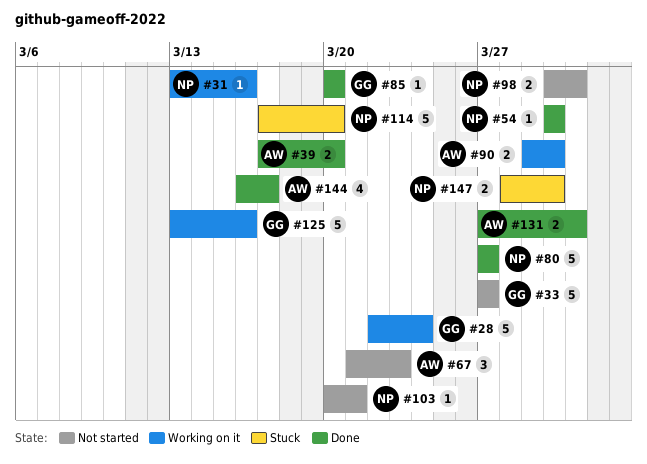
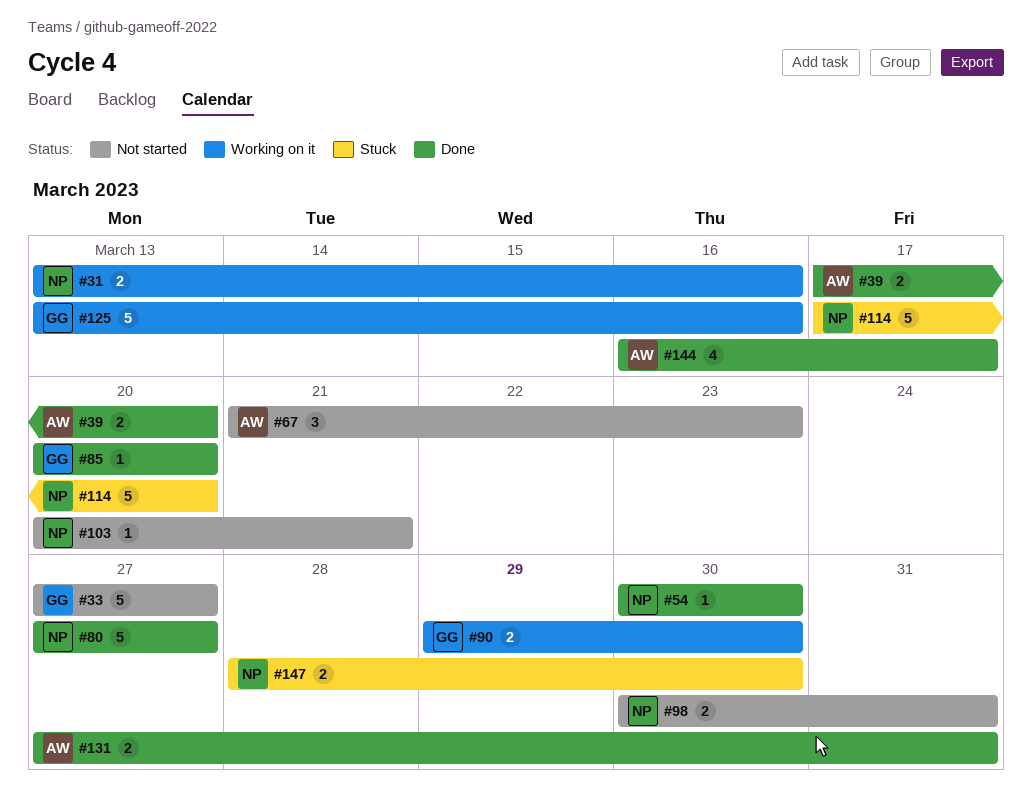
#28: present -> none
#31, estimate: 1 -> 2
#90, owner: AW -> GG

